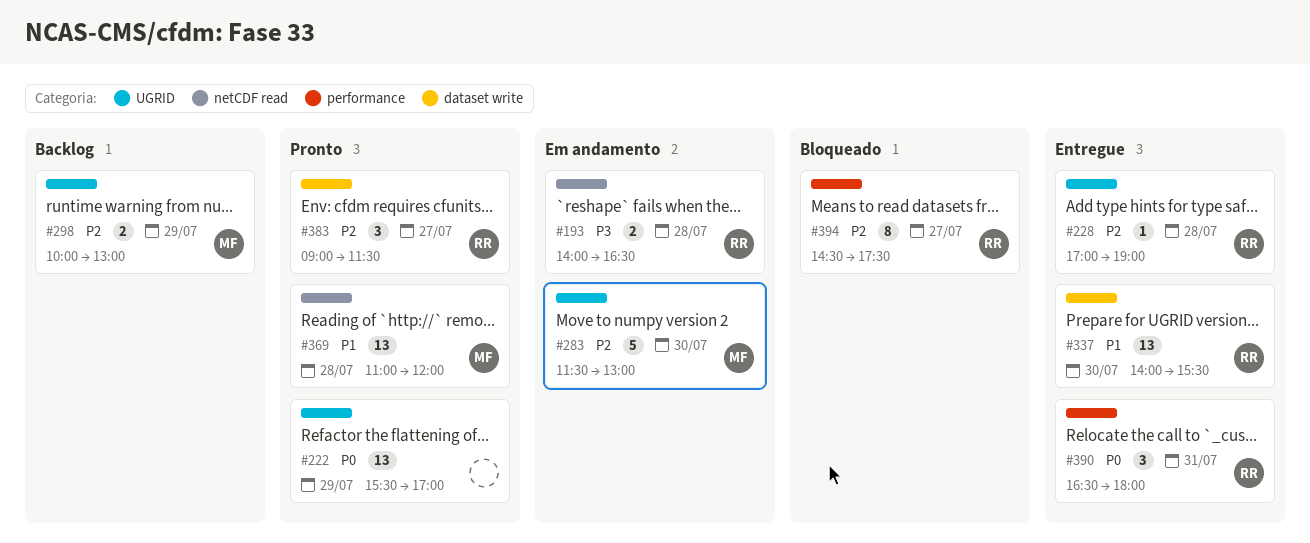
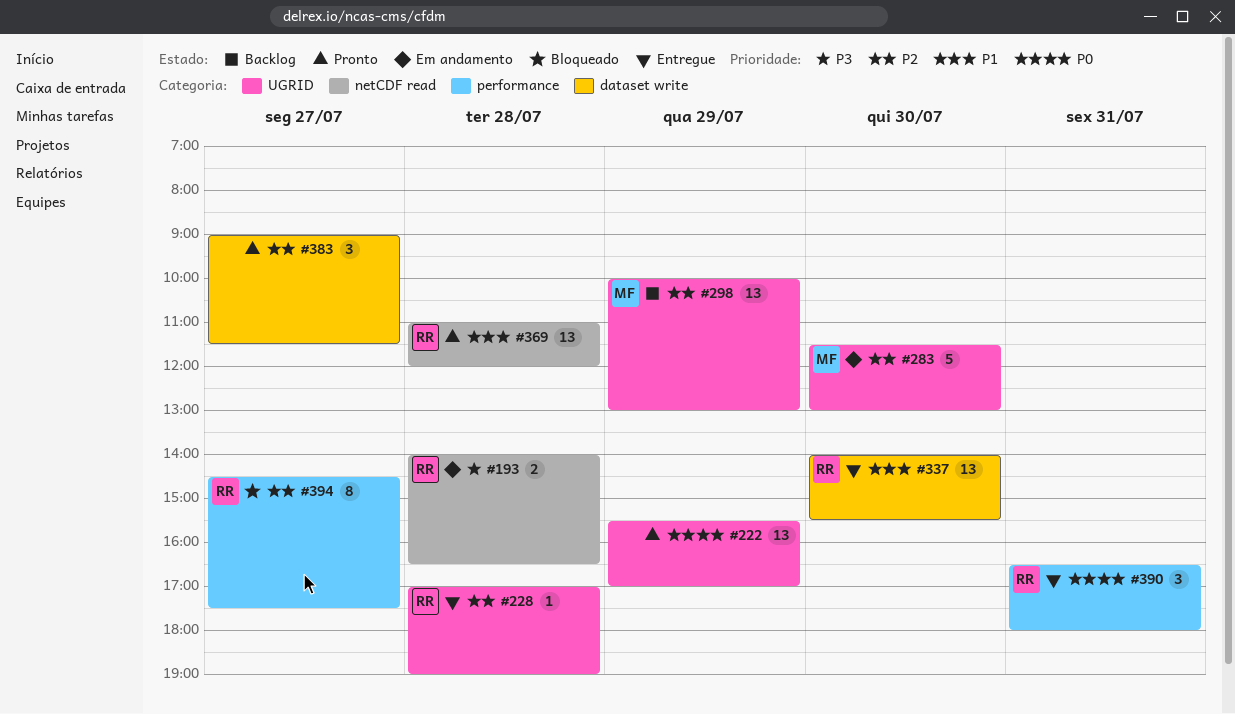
#298, estimate: 2 -> 13
#369, owner: MF -> RR
#383, owner: RR -> none

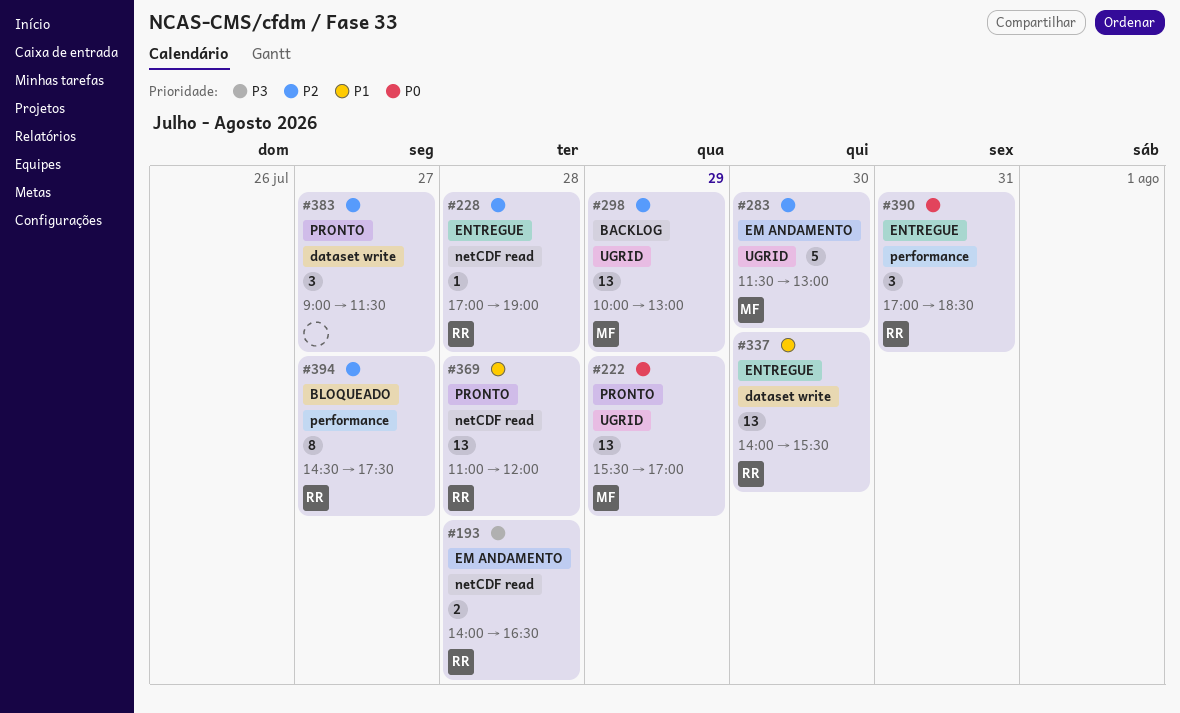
#222, owner: none -> MF
#228, label: UGRID -> netCDF read
#390, begins: 16:30 -> 17:00
#390, ends: 18:00 -> 18:30

